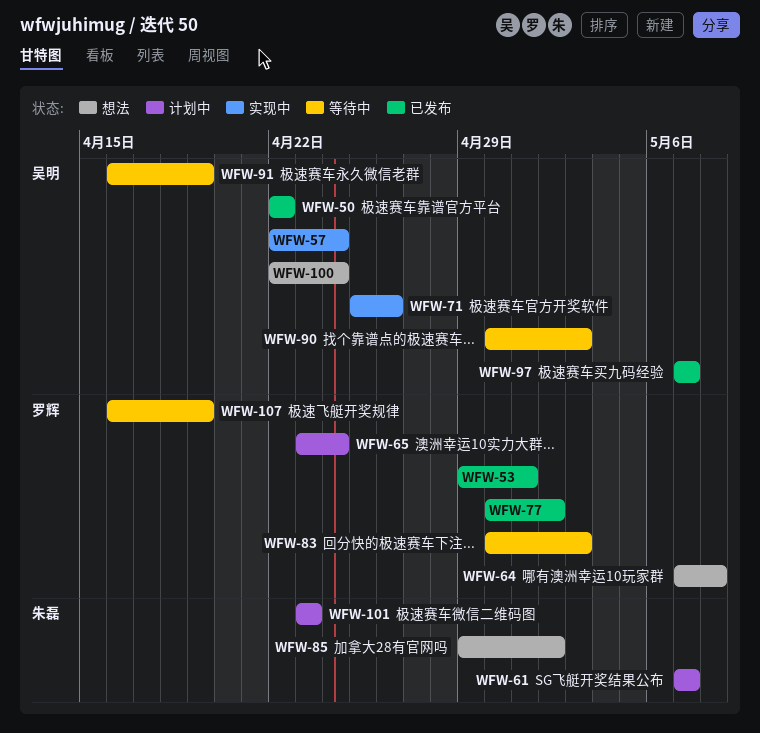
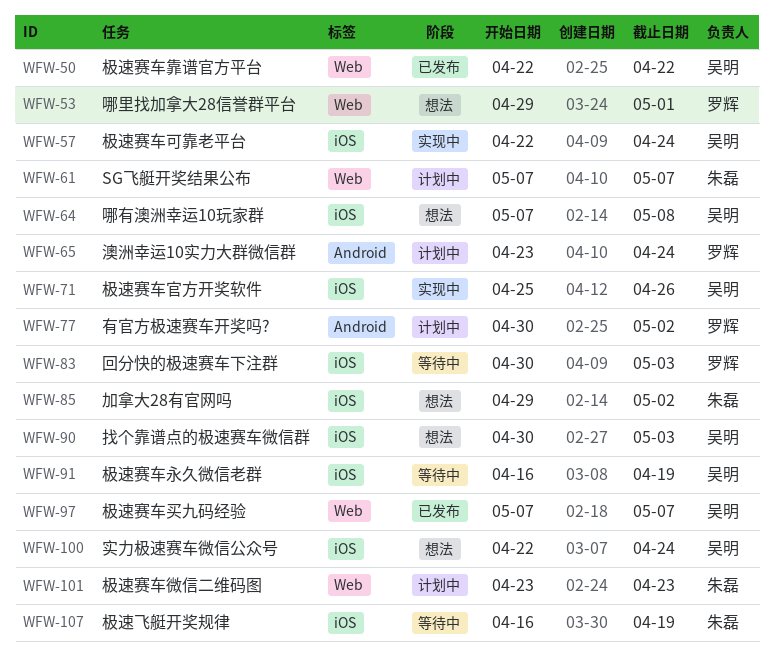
WFW-53, status: 已发布 -> 想法
WFW-64, owner: 罗辉 -> 吴明
WFW-77, status: 已发布 -> 计划中
WFW-90, status: 等待中 -> 想法
WFW-107, owner: 罗辉 -> 朱磊

